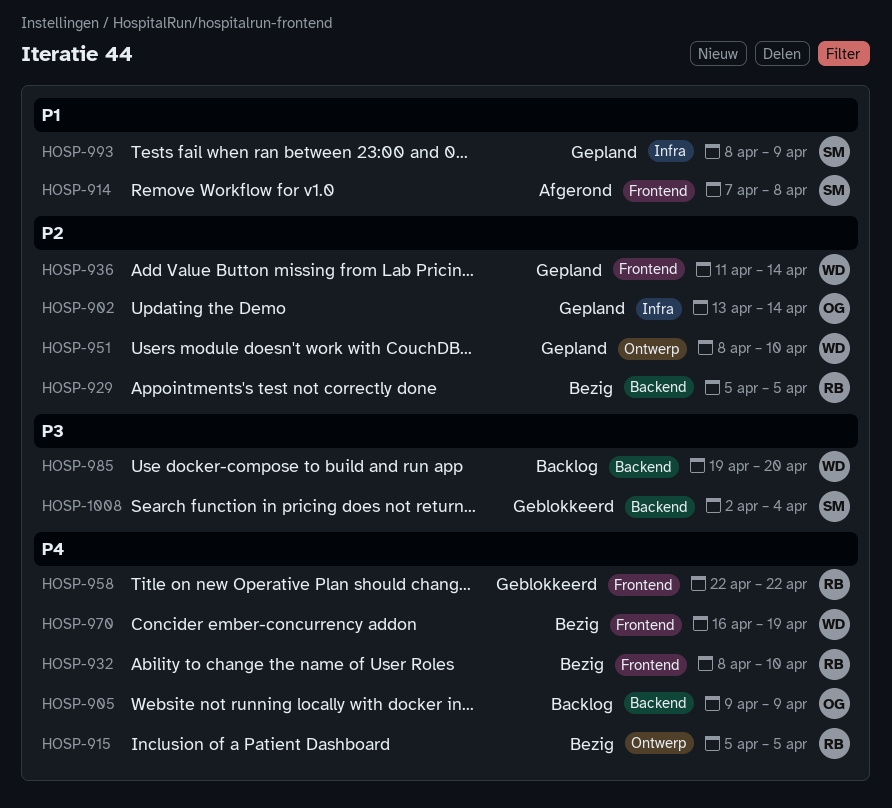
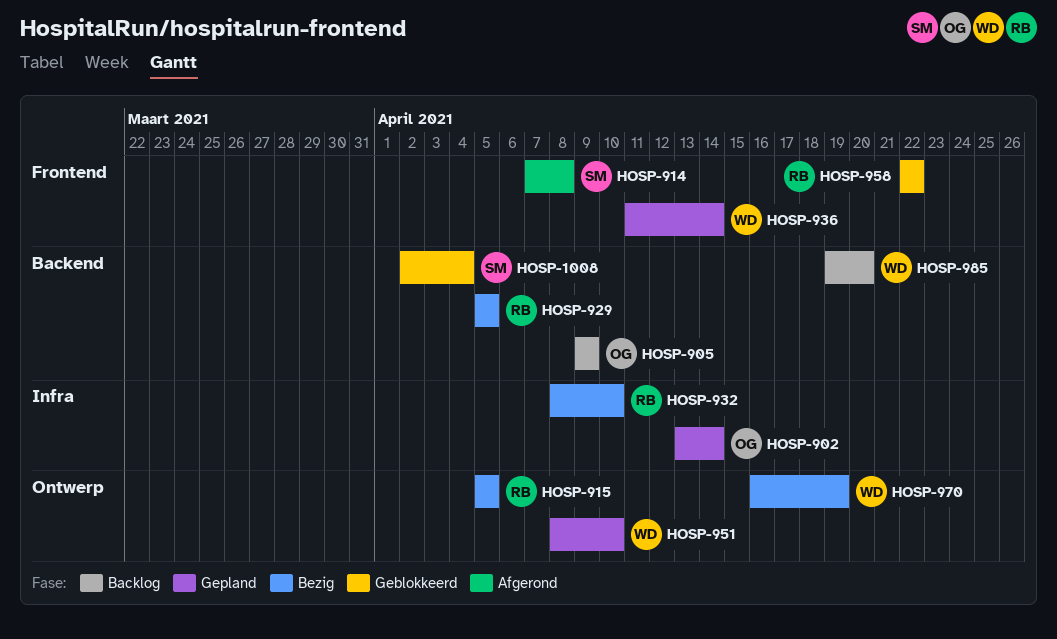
HOSP-932, label: Frontend -> Infra
HOSP-970, label: Frontend -> Ontwerp
HOSP-993: present -> none

